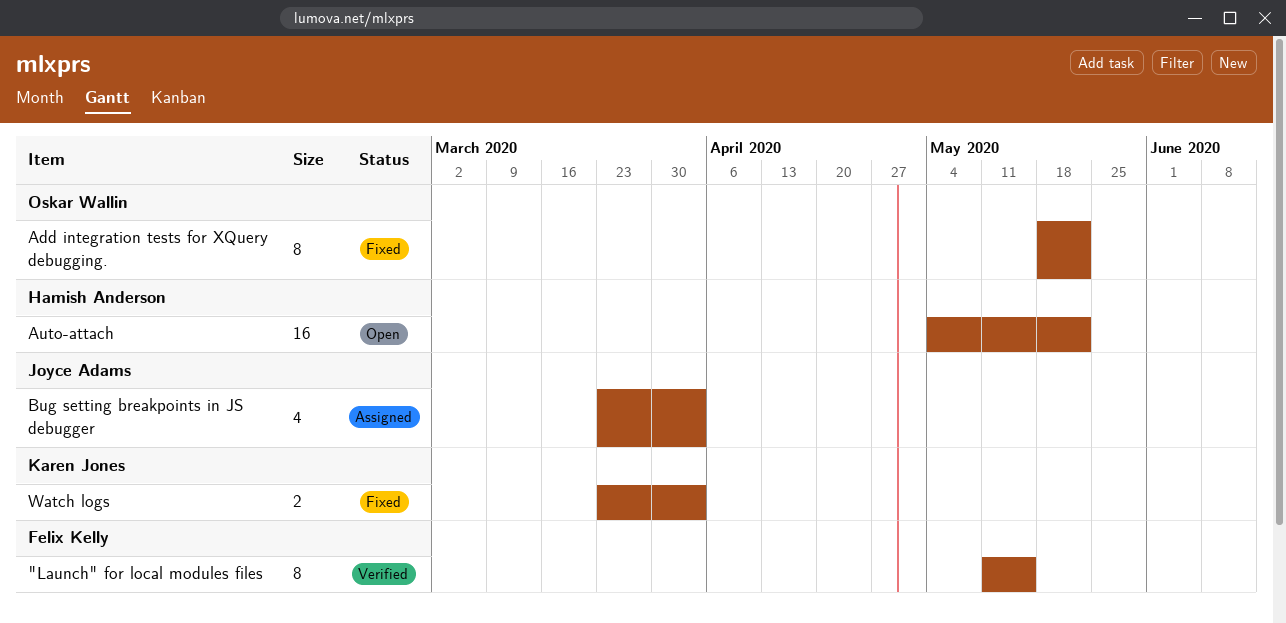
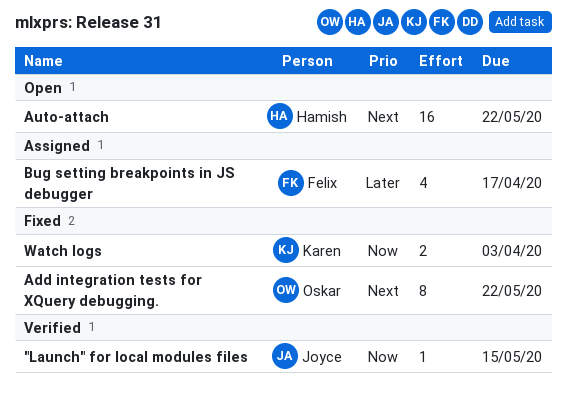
"Launch" for local modules files, owner: Felix Kelly -> Joyce Adams
"Launch" for local modules files, estimate: 8 -> 1
Bug setting breakpoints in JS debugger, owner: Joyce Adams -> Felix Kelly
Bug setting breakpoints in JS debugger, due: Apr 3 -> Apr 17

